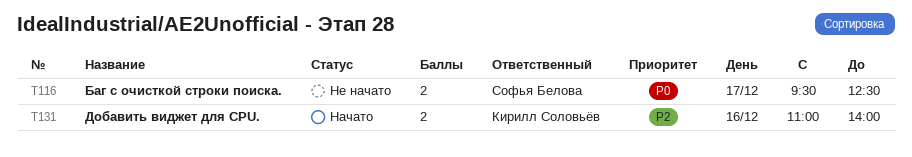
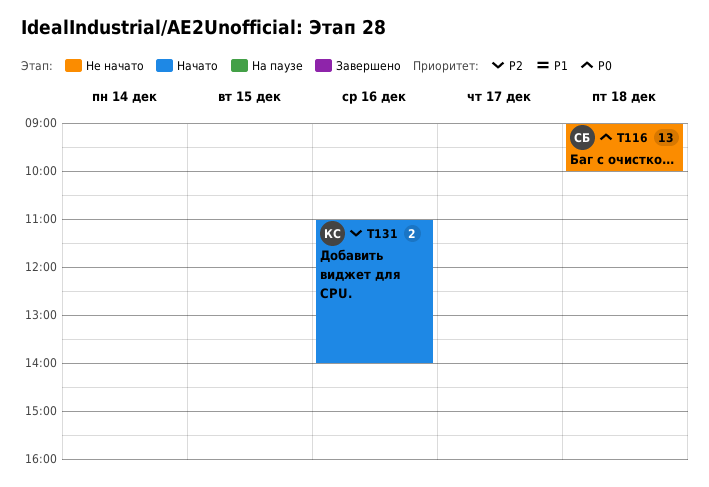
T116, estimate: 2 -> 13
T116, day: Dec 17 -> Dec 18
T116, begins: 09:30 -> 09:00
T116, ends: 12:30 -> 10:00

